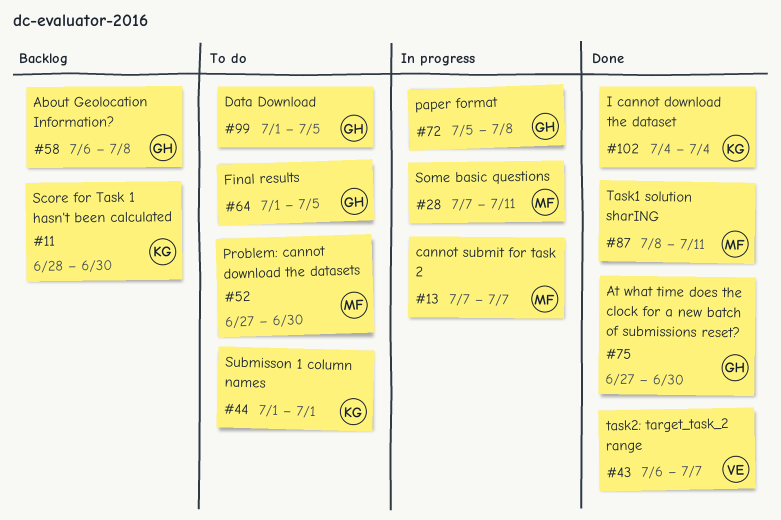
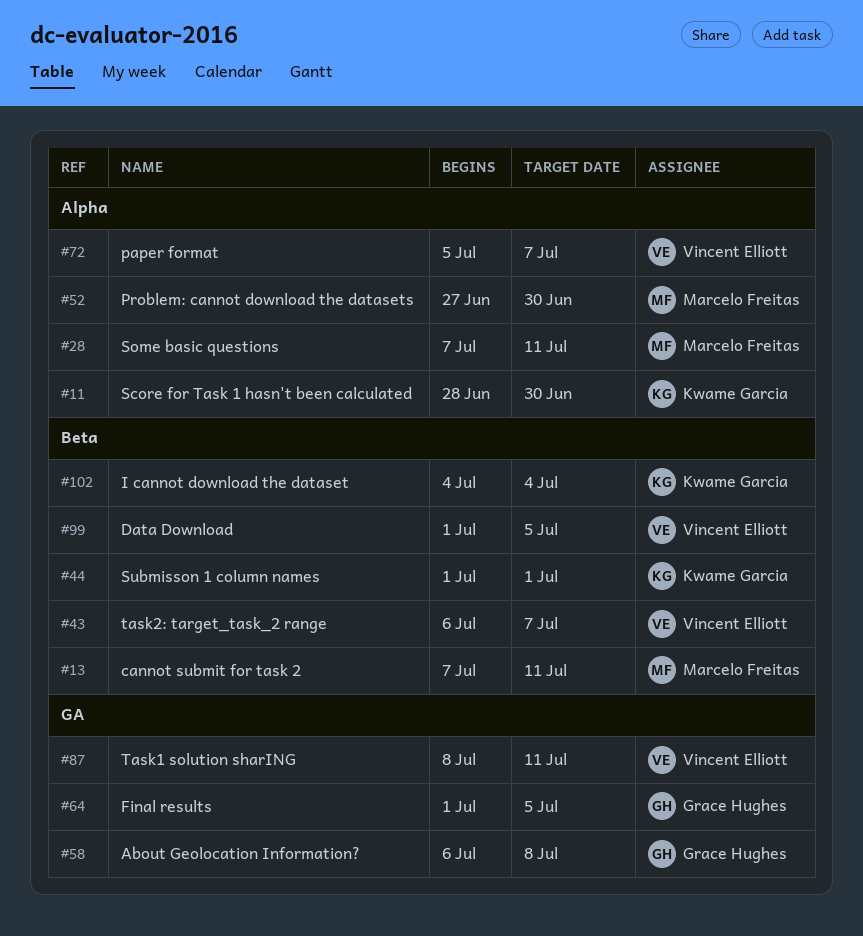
#13, due: Jul 7 -> Jul 11
#72, owner: Grace Hughes -> Vincent Elliott
#72, due: Jul 8 -> Jul 7
#75: present -> none
#87, owner: Marcelo Freitas -> Vincent Elliott
#99, owner: Grace Hughes -> Vincent Elliott

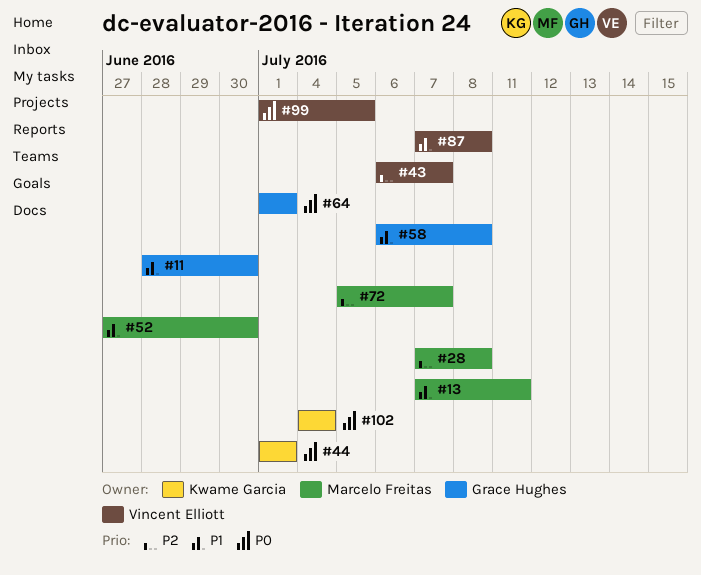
#11, owner: Kwame Garcia -> Grace Hughes
#28, due: Jul 11 -> Jul 8
#64, due: Jul 5 -> Jul 1
#72, owner: Vincent Elliott -> Marcelo Freitas
#87, start: Jul 8 -> Jul 7
#87, due: Jul 11 -> Jul 8

